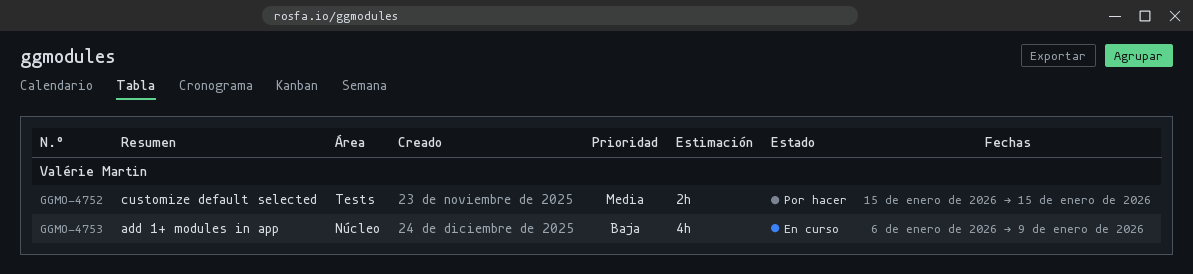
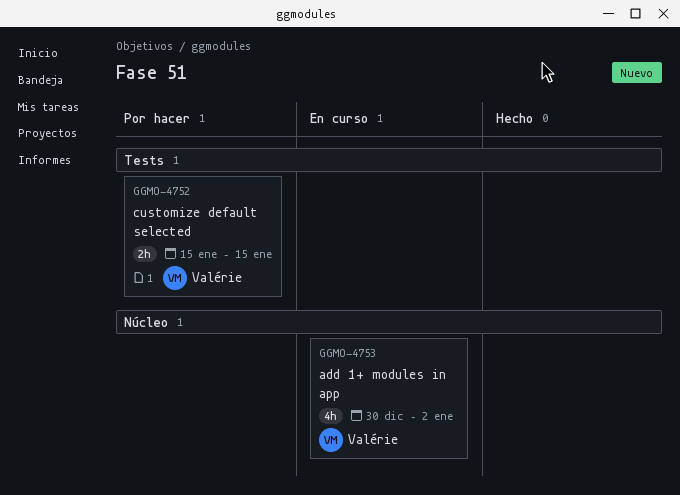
GGMO-4753, start: Jan 6 -> Dec 30
GGMO-4753, due: Jan 9 -> Jan 2

